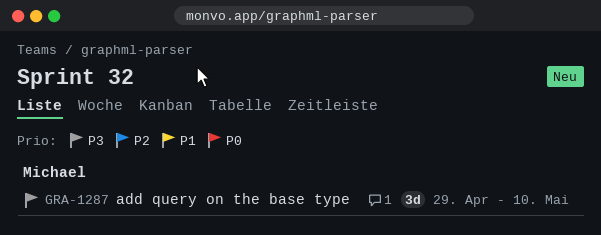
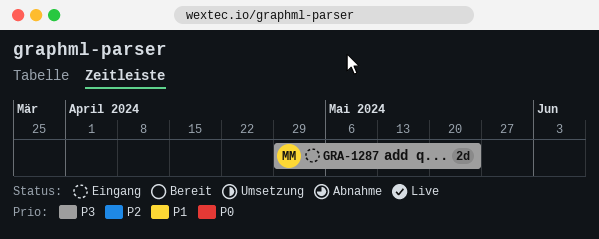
GRA-1287, estimate: 3d -> 2d
GRA-1287, due: May 10 -> May 24

